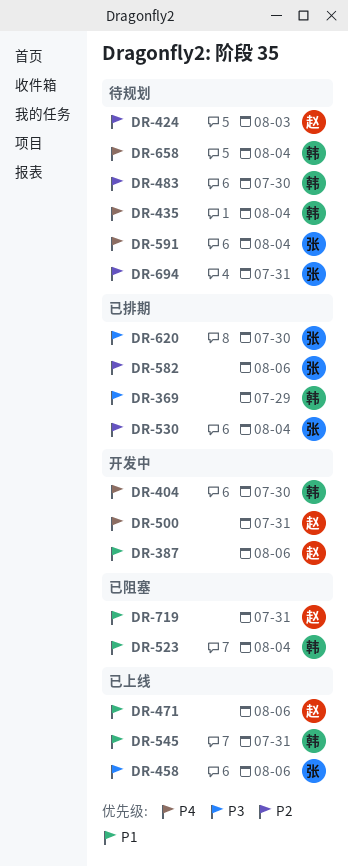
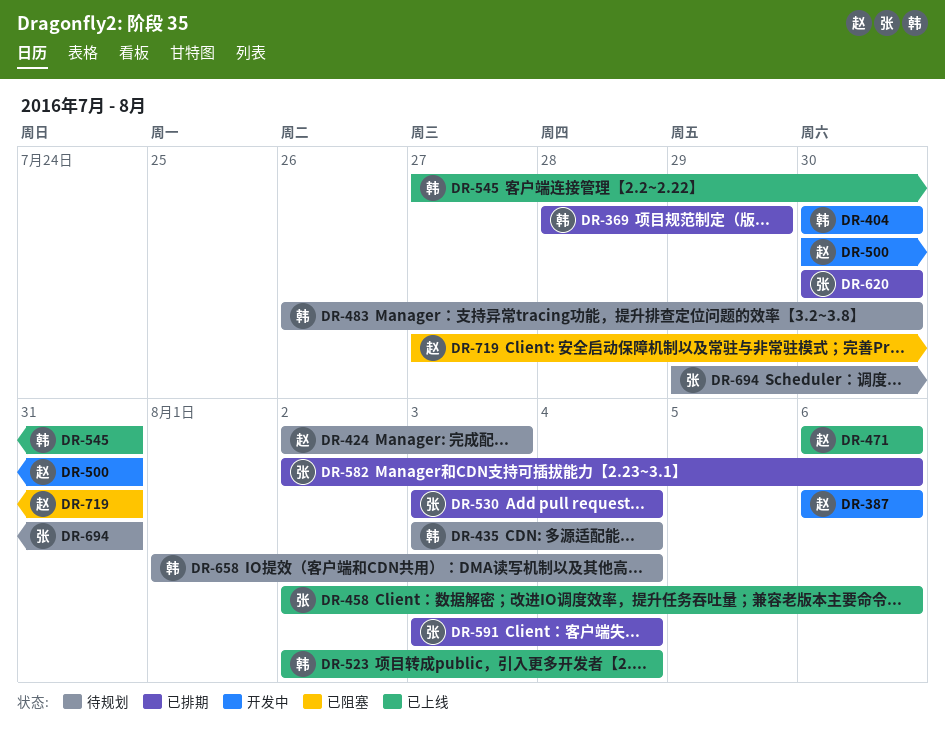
DR-523, status: 已阻塞 -> 已上线
DR-591, status: 待规划 -> 已排期

